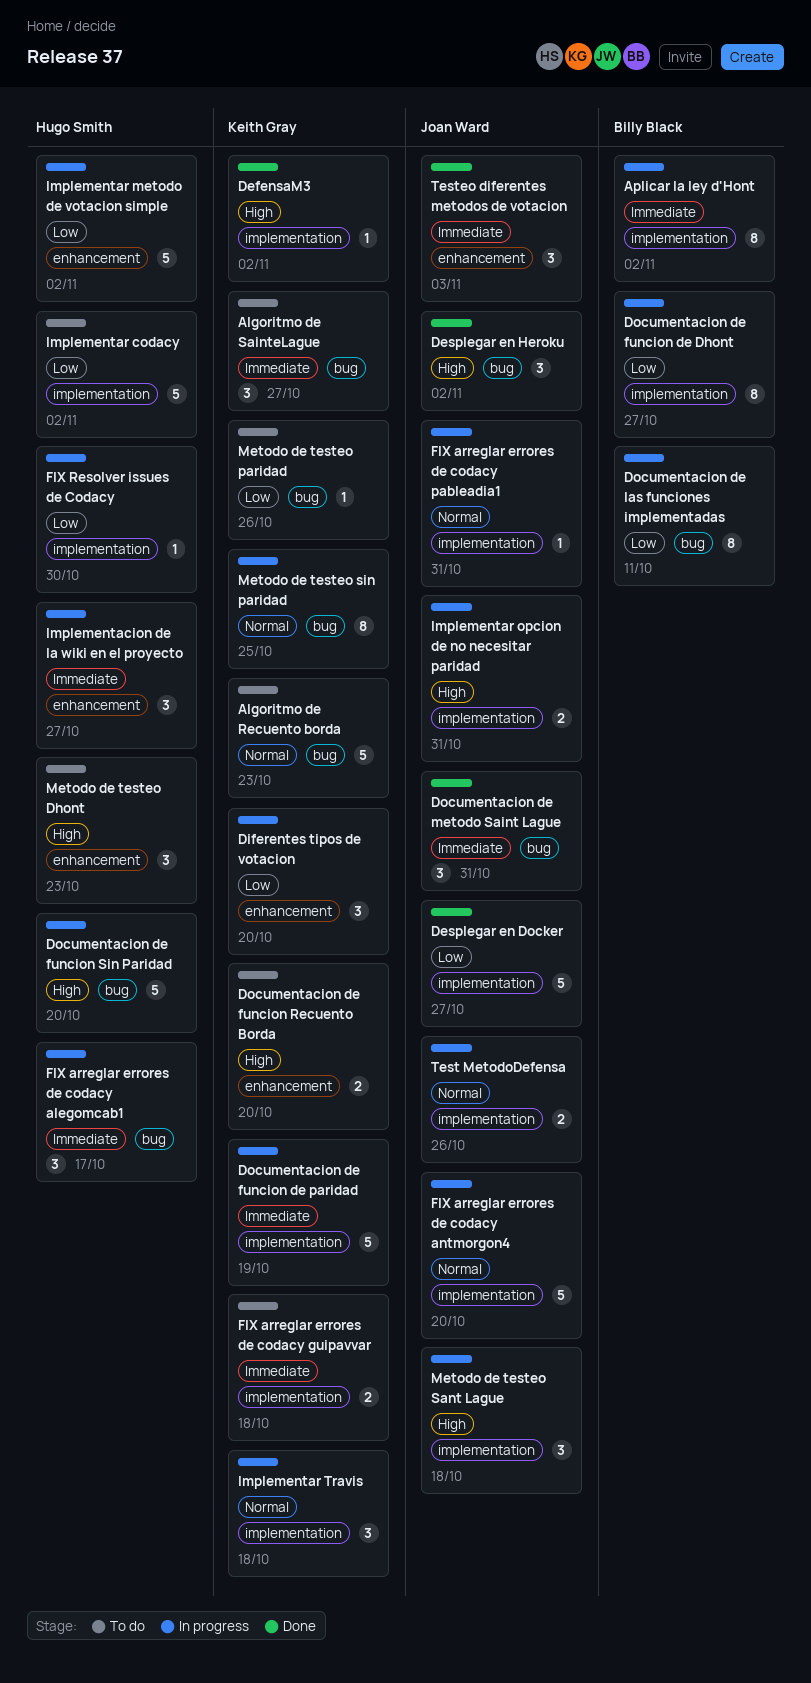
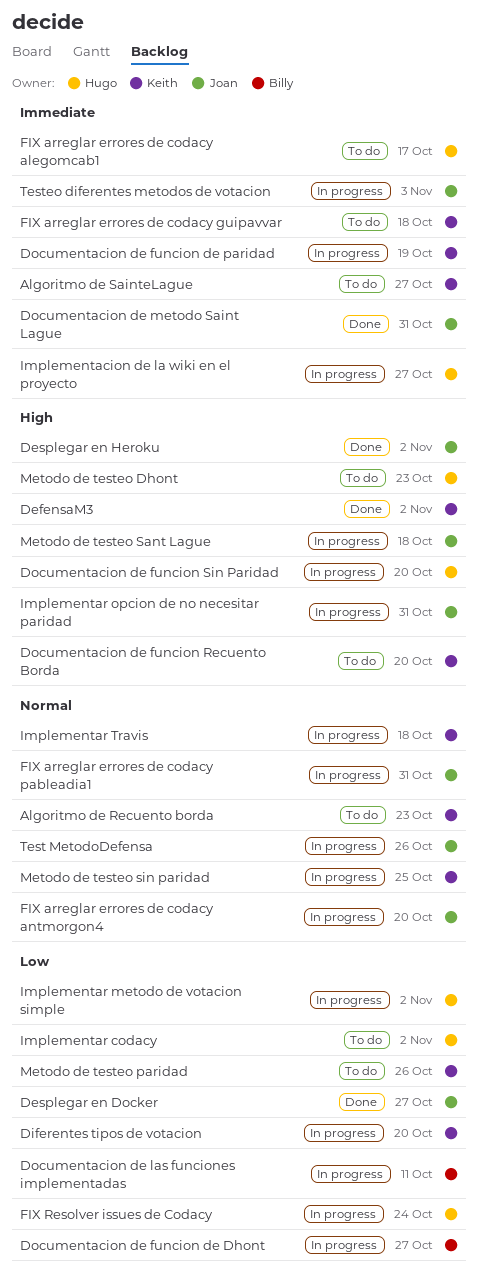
Aplicar la ley d'Hont: present -> none
FIX arreglar errores de codacy alegomcab1, status: In progress -> To do
FIX Resolver issues de Codacy, due: Oct 30 -> Oct 24
Testeo diferentes metodos de votacion, status: Done -> In progress

